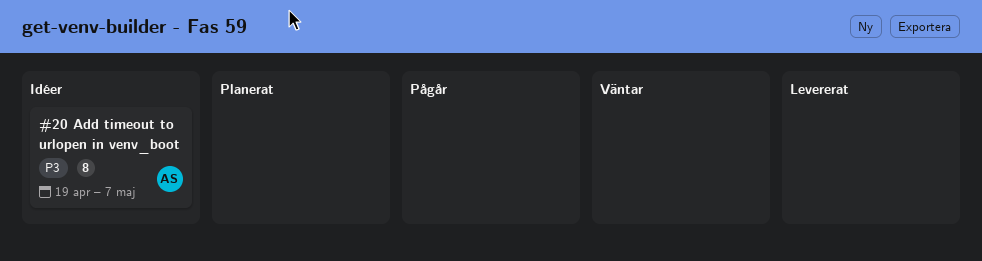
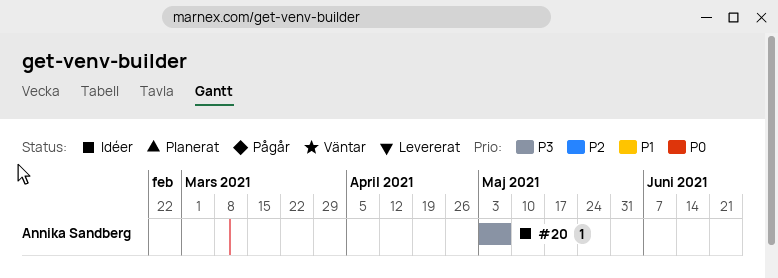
#20, estimate: 8 -> 1
#20, start: Apr 19 -> May 3

